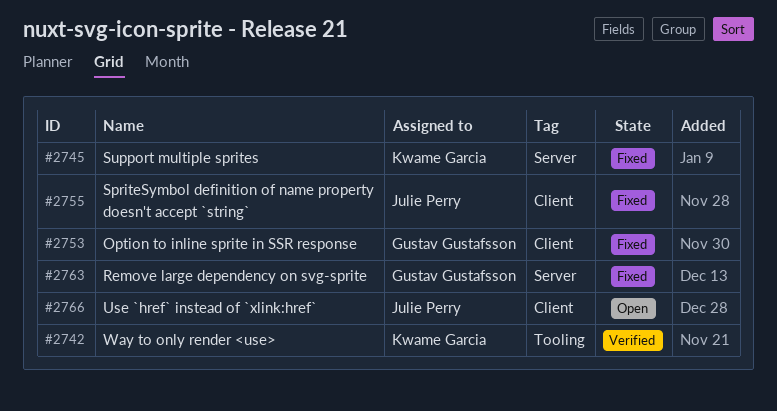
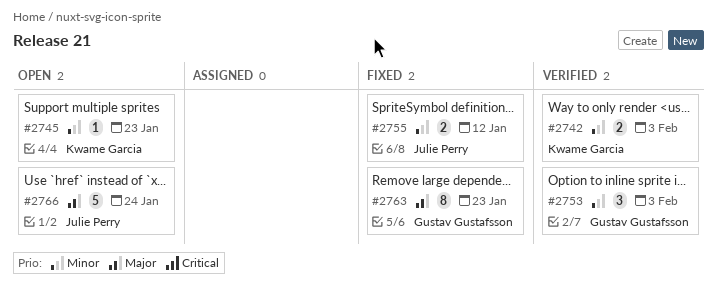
#2745, status: Fixed -> Open
#2753, status: Fixed -> Verified

